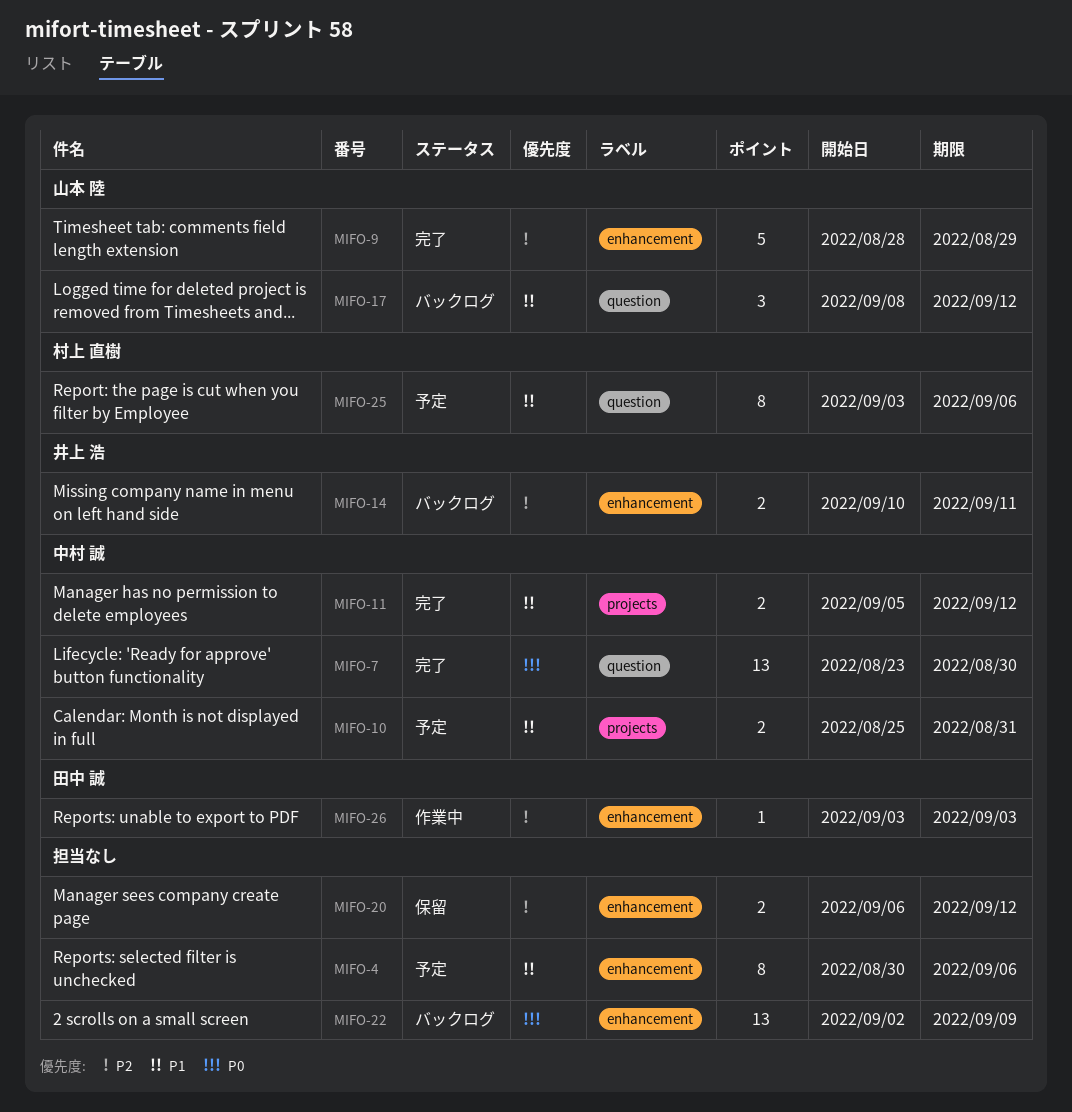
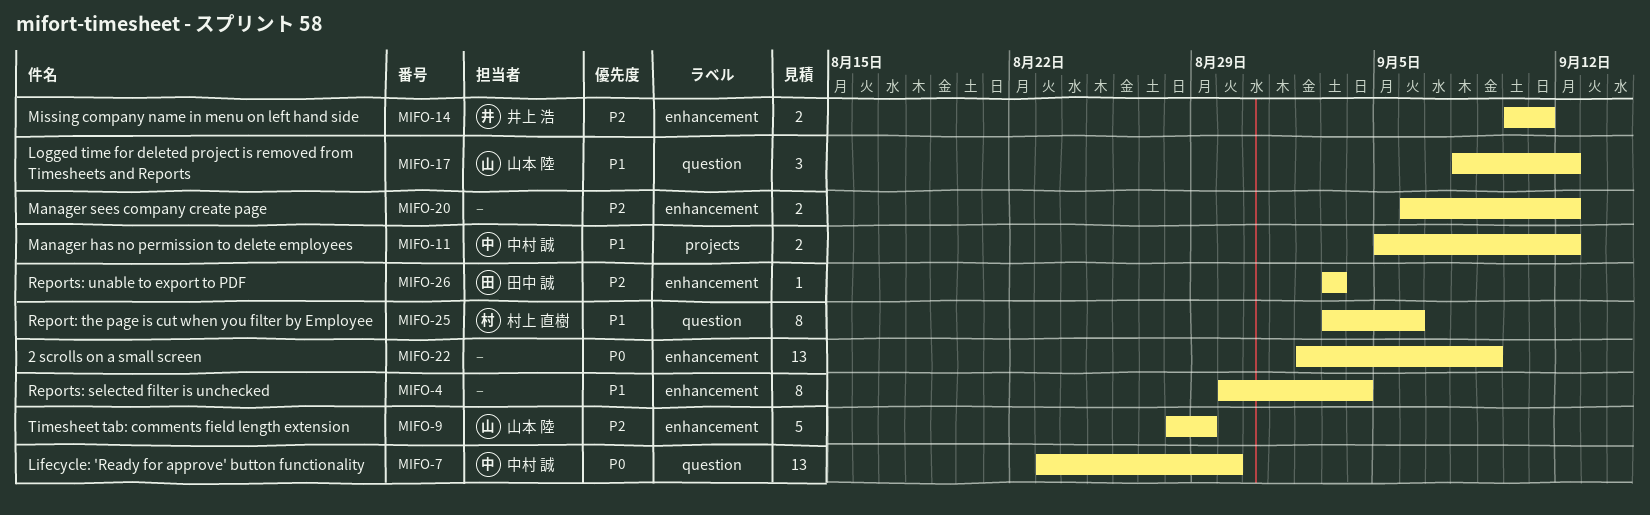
MIFO-4, due: Sep 6 -> Sep 4
MIFO-10: present -> none

